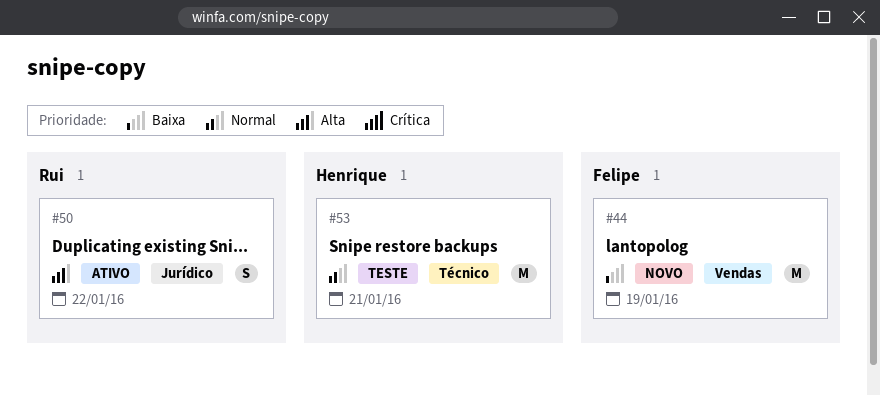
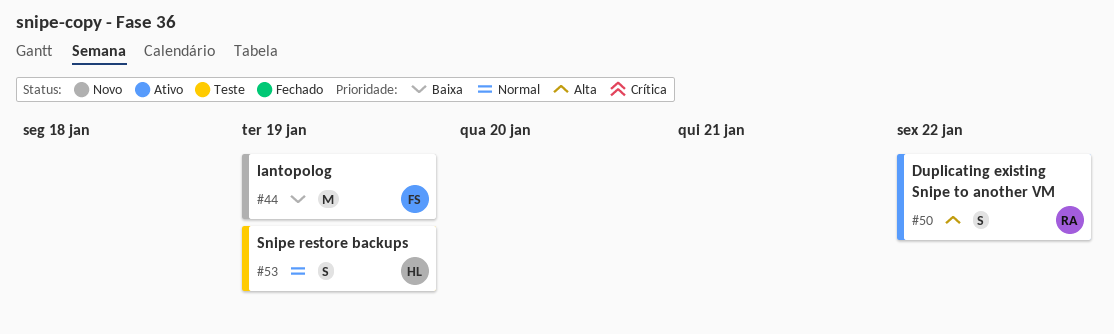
#53, estimate: M -> S
#53, due: Jan 21 -> Jan 19

